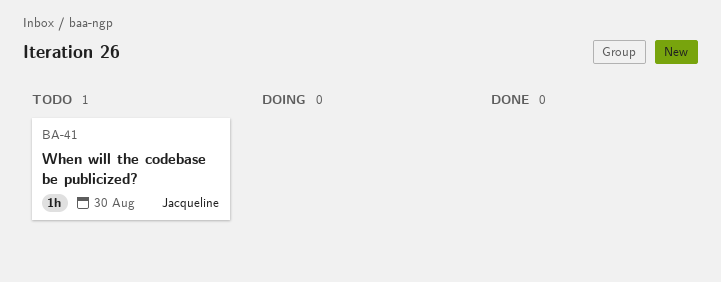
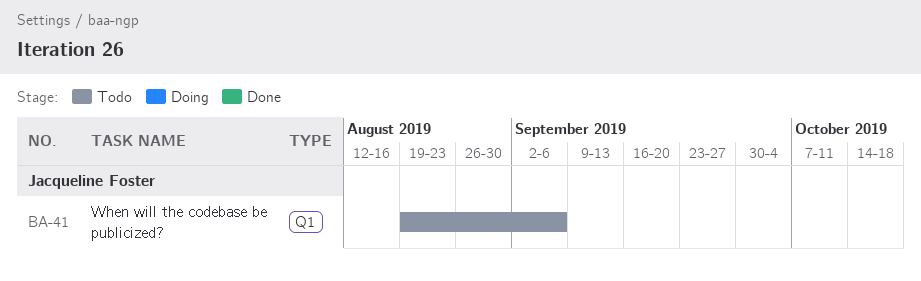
BA-41, due: Aug 30 -> Sep 6

